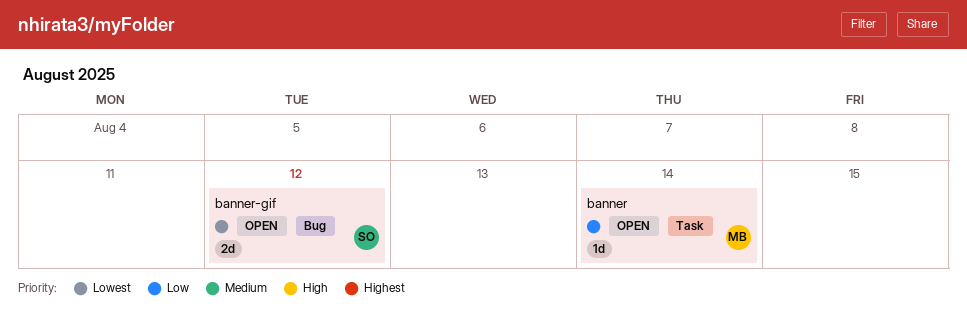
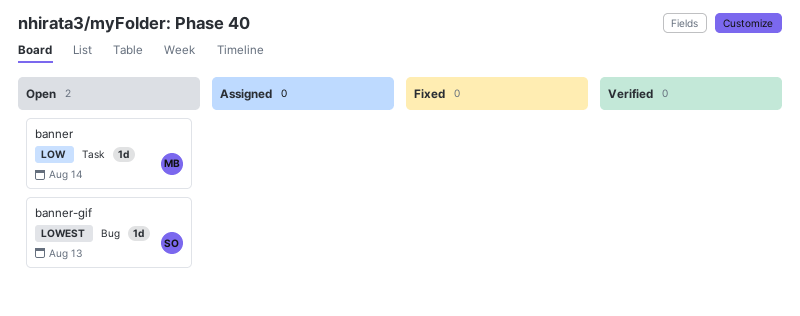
banner-gif, estimate: 2d -> 1d
banner-gif, due: Aug 12 -> Aug 13

